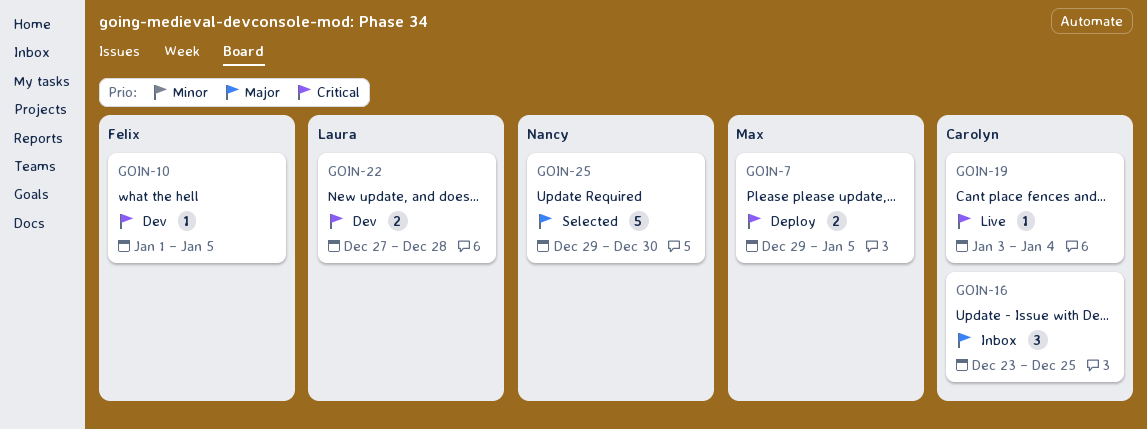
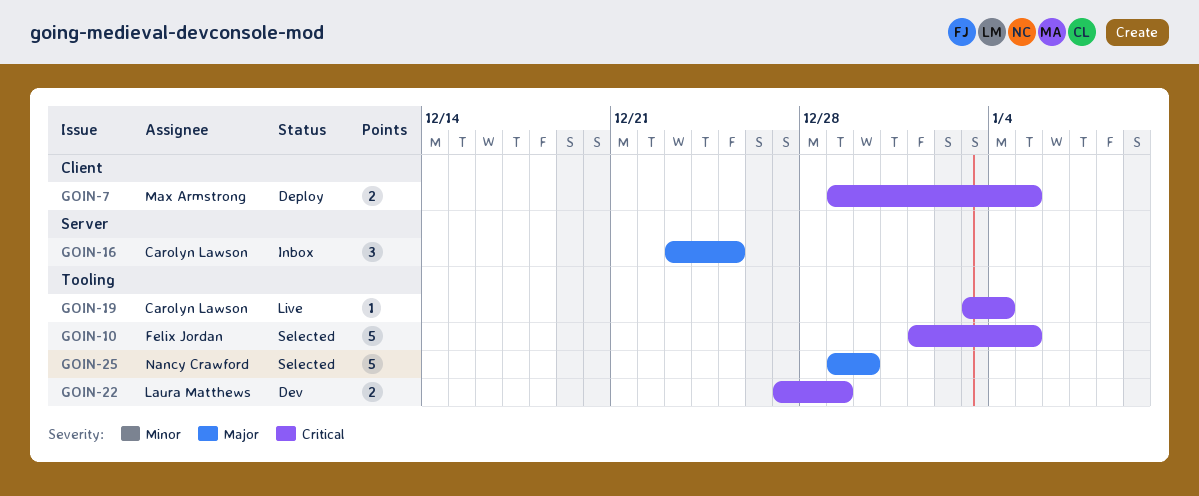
GOIN-10, status: Dev -> Selected
GOIN-10, estimate: 1 -> 5
GOIN-22, due: Dec 28 -> Dec 29

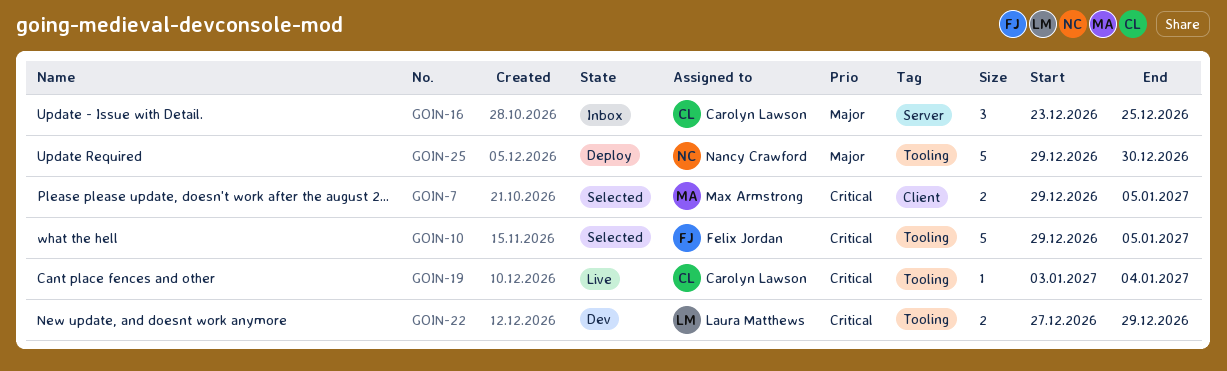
GOIN-7, status: Deploy -> Selected
GOIN-10, start: Jan 1 -> Dec 29
GOIN-25, status: Selected -> Deploy

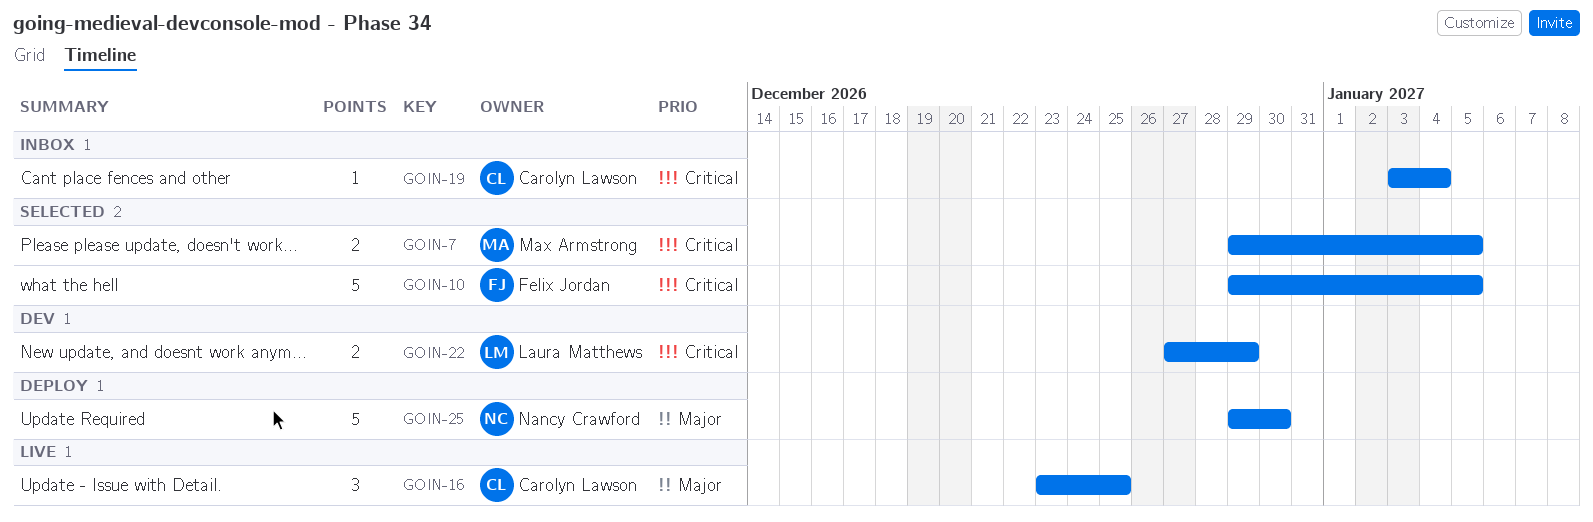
GOIN-16, status: Inbox -> Live
GOIN-19, status: Live -> Inbox

